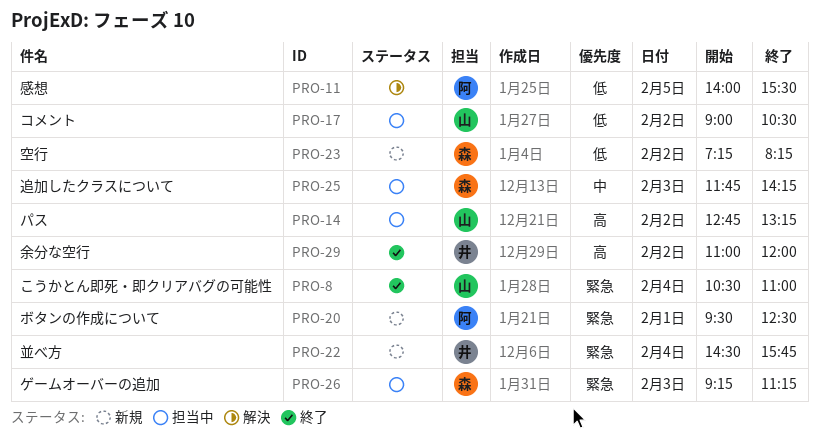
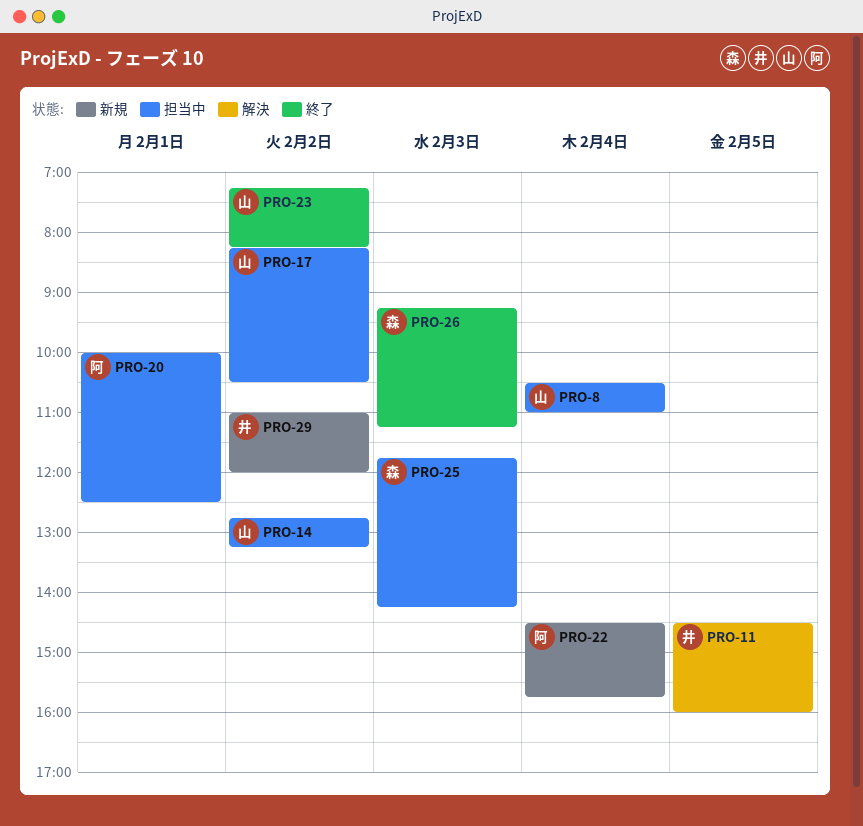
PRO-8, status: 終了 -> 担当中
PRO-11, owner: 阿 -> 井
PRO-11, begins: 14:00 -> 14:30
PRO-11, ends: 15:30 -> 16:00
PRO-17, begins: 09:00 -> 08:15
PRO-20, status: 新規 -> 担当中
PRO-20, begins: 09:30 -> 10:00
PRO-22, owner: 井 -> 阿
PRO-23, status: 新規 -> 終了
PRO-23, owner: 森 -> 山
PRO-26, status: 担当中 -> 終了
PRO-29, status: 終了 -> 新規

